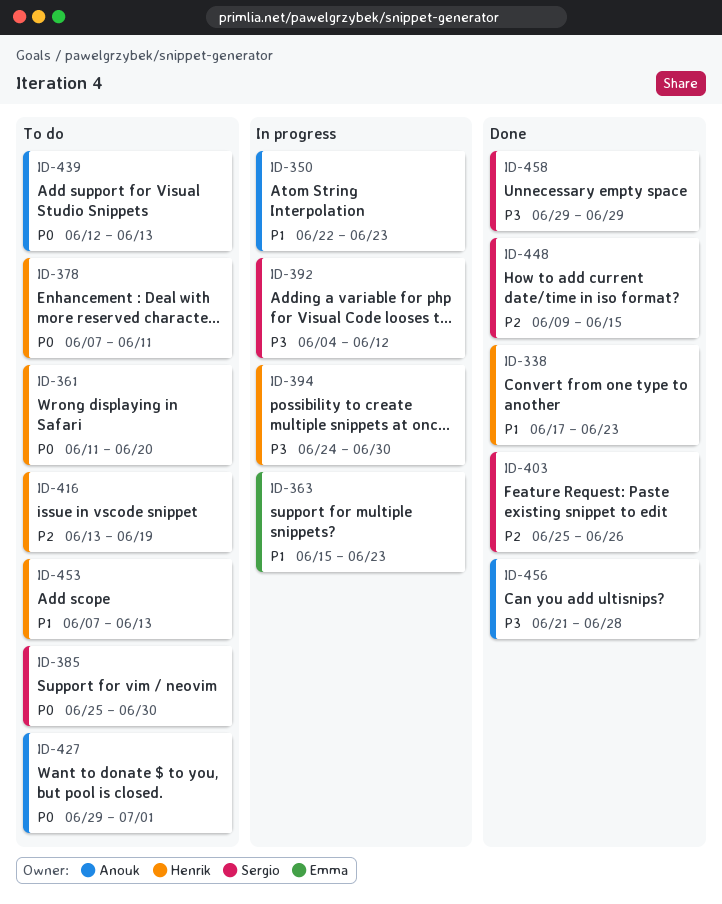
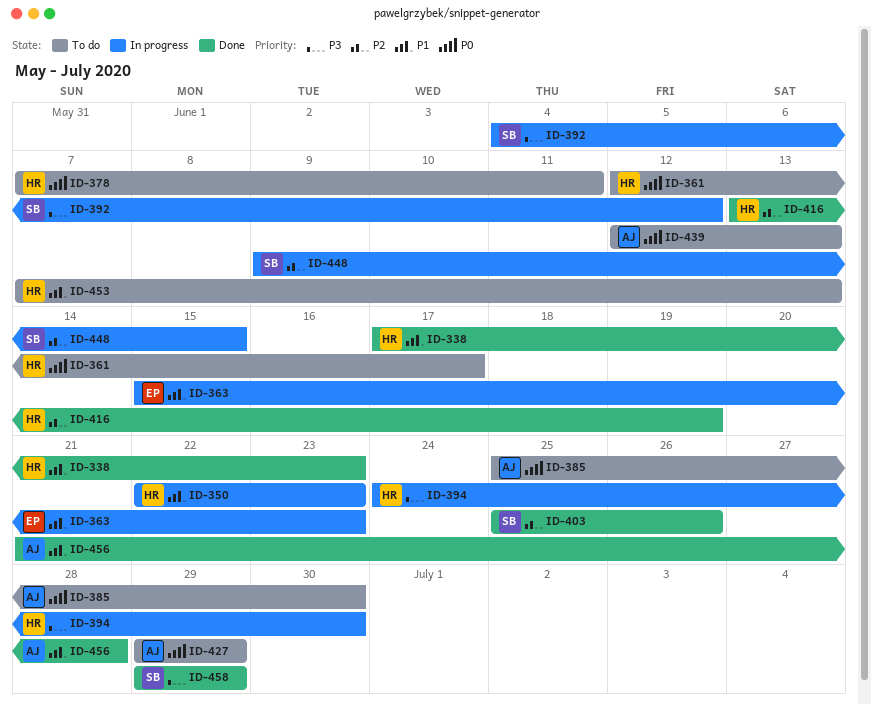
ID-350, owner: Anouk -> Henrik
ID-361, start: Jun 11 -> Jun 12
ID-361, due: Jun 20 -> Jun 17
ID-385, owner: Sergio -> Anouk
ID-416, status: To do -> Done
ID-427, due: Jul 1 -> Jun 29
ID-448, status: Done -> In progress
ID-456, priority: P3 -> P1

